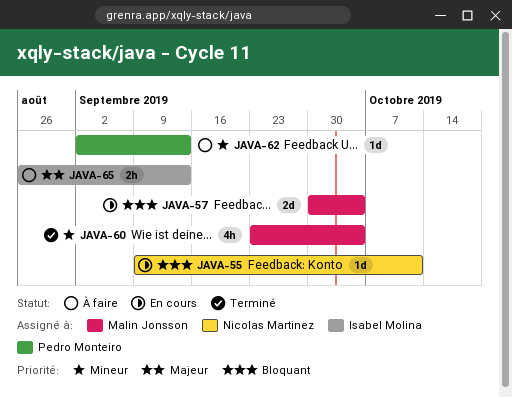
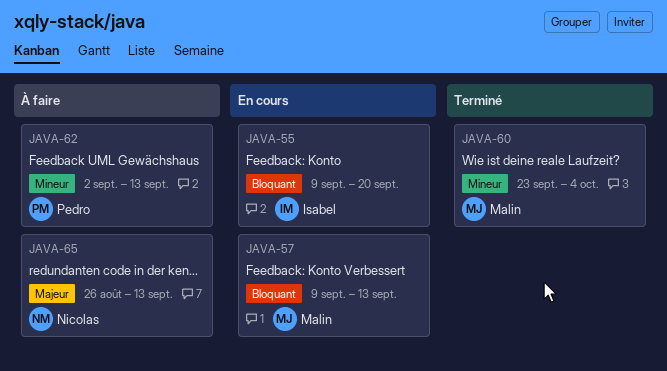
JAVA-55, owner: Nicolas Martinez -> Isabel Molina
JAVA-55, due: Oct 11 -> Sep 20
JAVA-57, start: Sep 30 -> Sep 9
JAVA-57, due: Oct 4 -> Sep 13
JAVA-65, owner: Isabel Molina -> Nicolas Martinez

